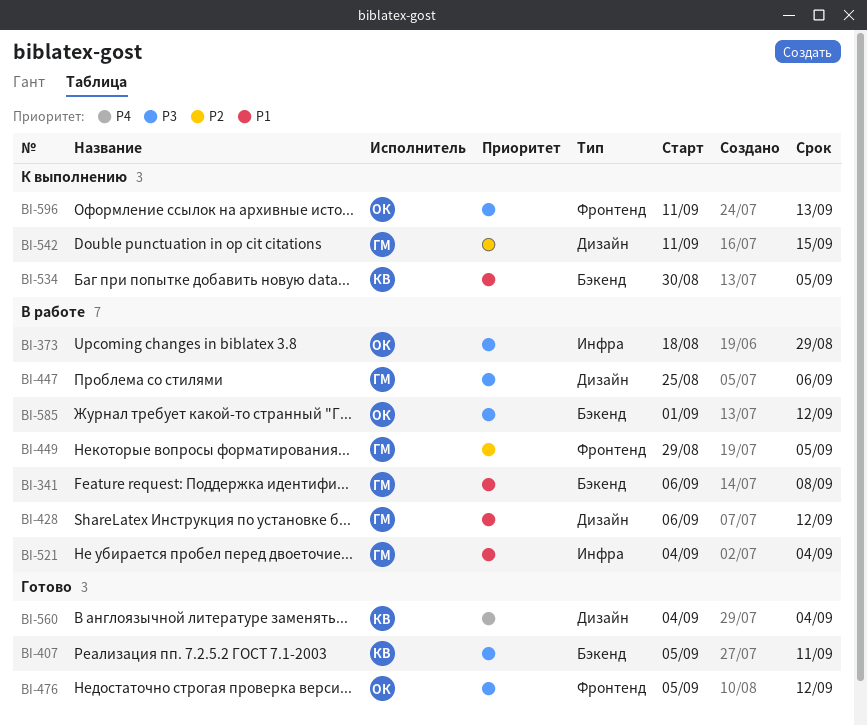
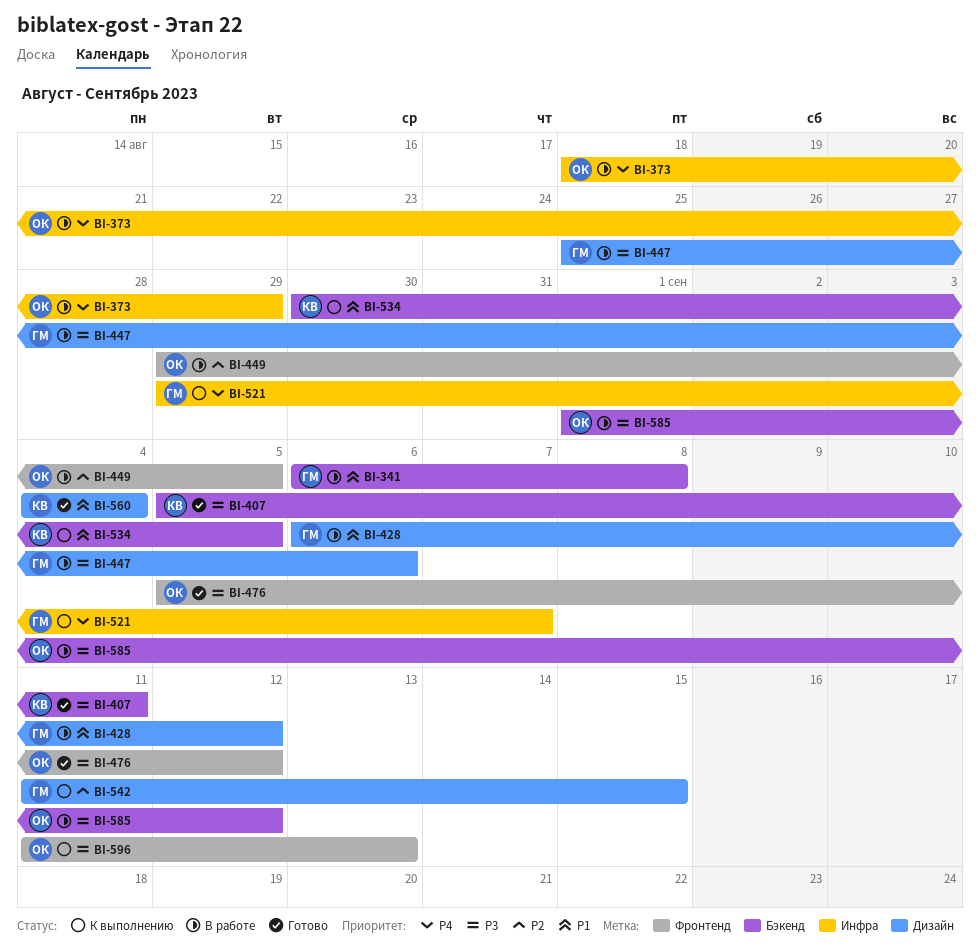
BI-373, priority: P3 -> P4
BI-449, owner: ГМ -> ОК
BI-521, status: В работе -> К выполнению
BI-521, priority: P1 -> P4
BI-521, start: Sep 4 -> Aug 29
BI-521, due: Sep 4 -> Sep 7
BI-560, priority: P4 -> P1

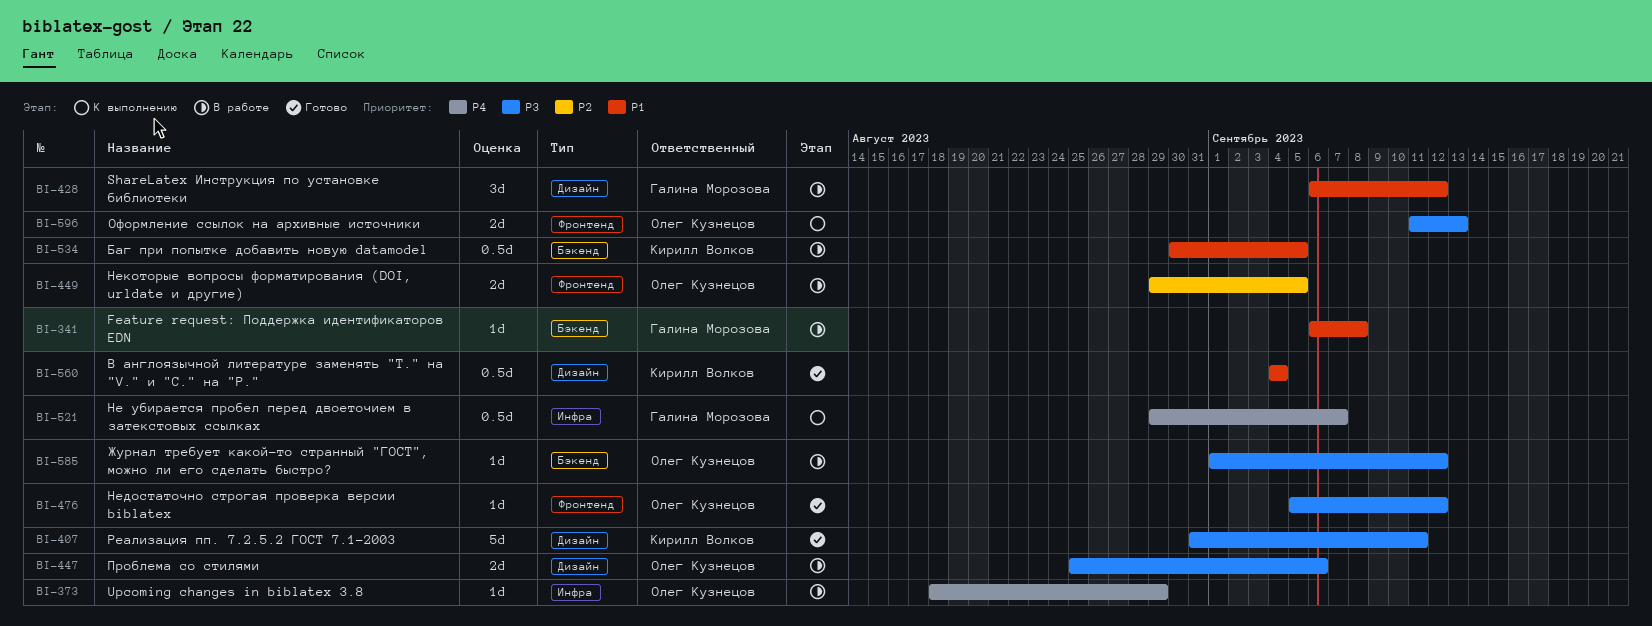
BI-407, label: Бэкенд -> Дизайн
BI-407, start: Sep 5 -> Aug 31
BI-447, owner: Галина Морозова -> Олег Кузнецов
BI-534, status: К выполнению -> В работе
BI-542: present -> none

